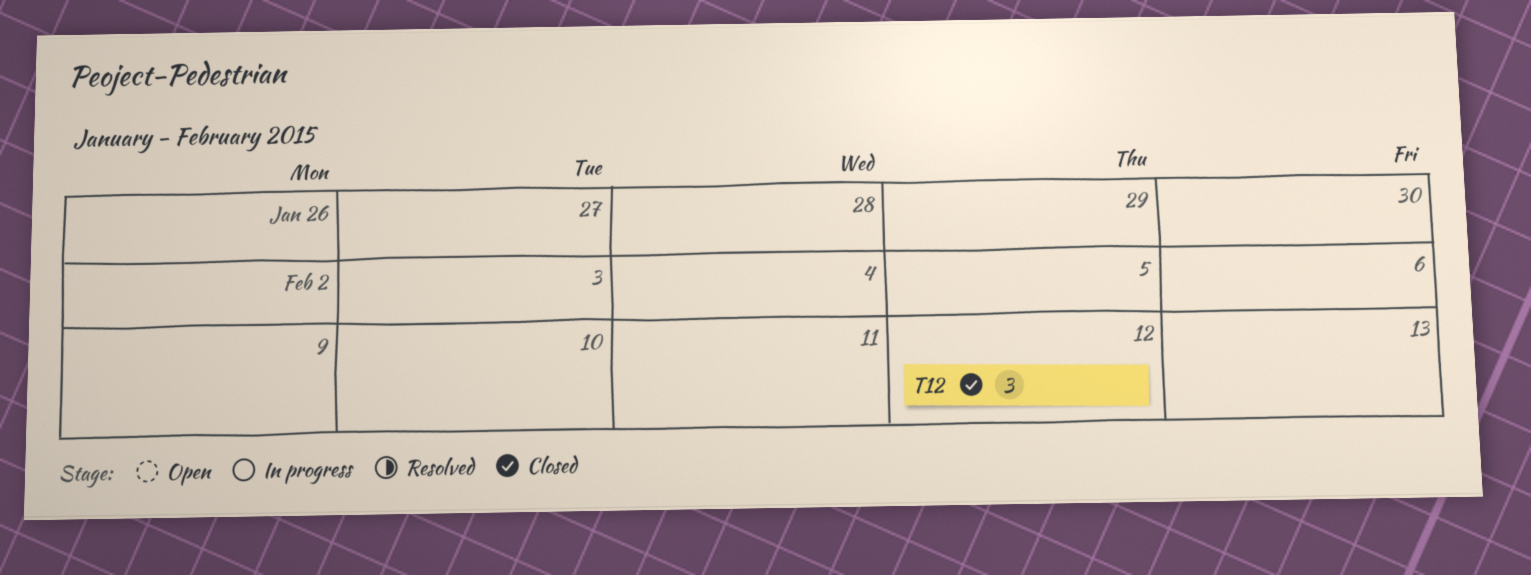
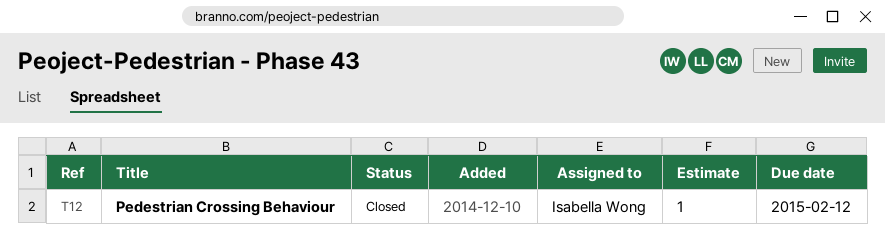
T12, estimate: 3 -> 1

